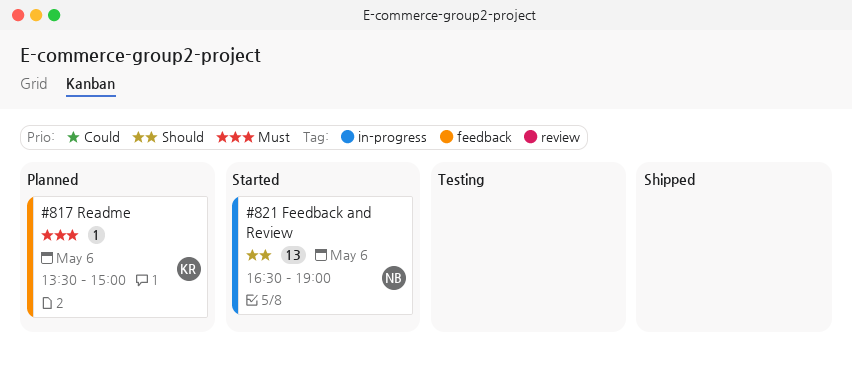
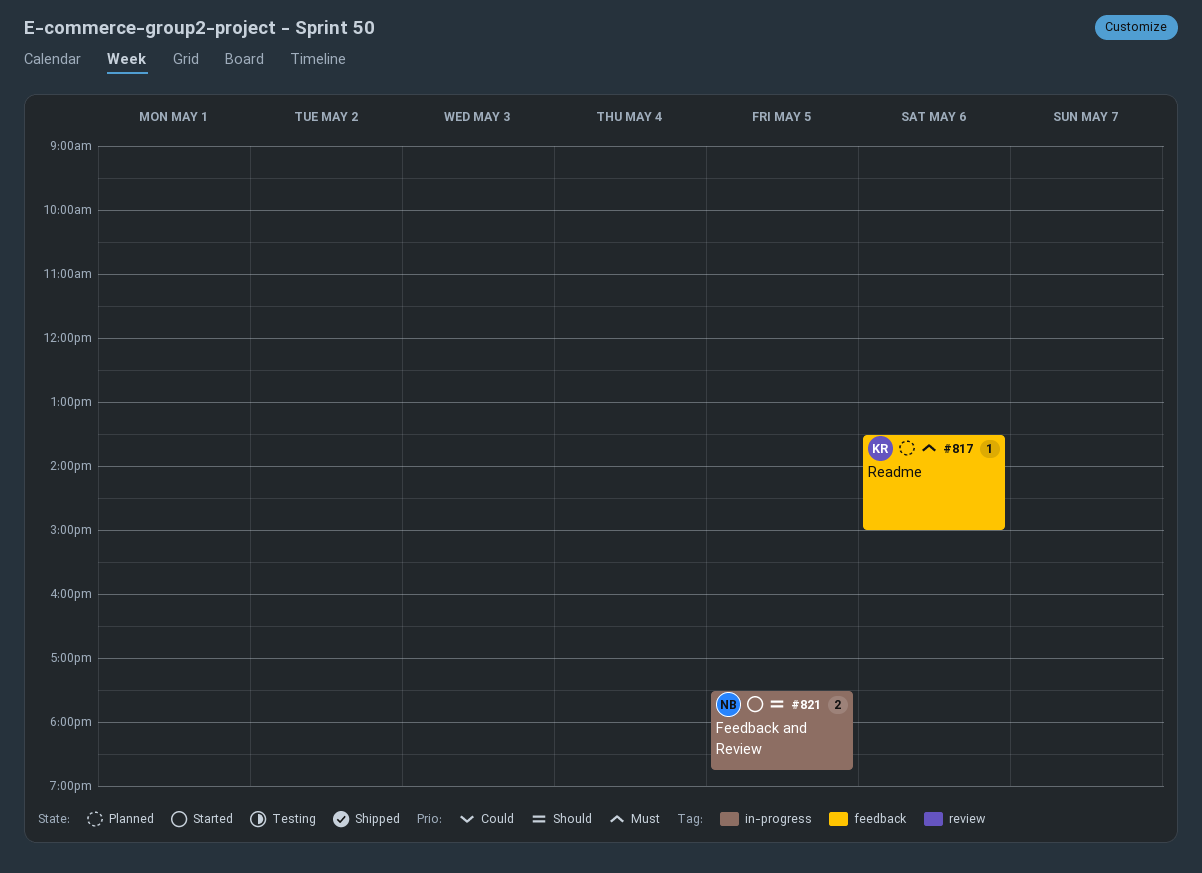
#821, estimate: 13 -> 2
#821, day: May 6 -> May 5
#821, begins: 16:30 -> 17:30
#821, ends: 19:00 -> 18:45

